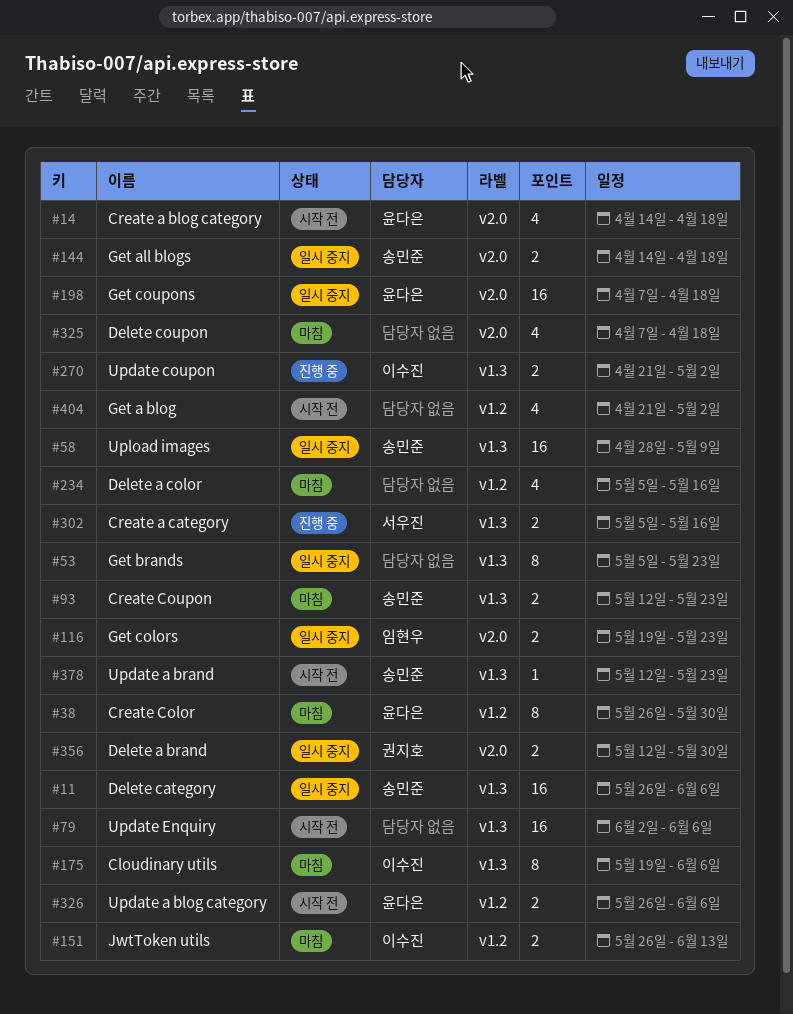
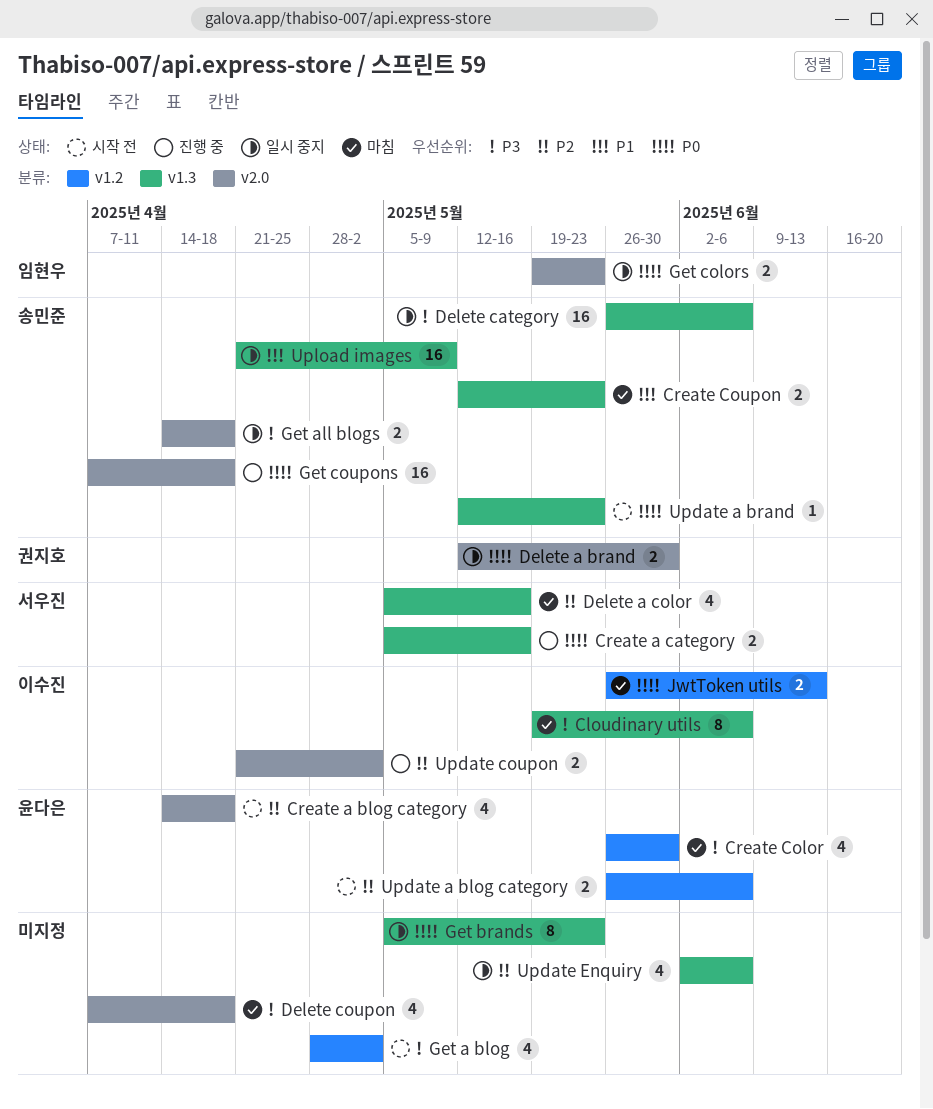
Create Color, estimate: 8 -> 4
Delete a color, owner: none -> 서우진
Delete a color, label: v1.2 -> v1.3
Get a blog, start: Apr 21 -> Apr 28
Get coupons, status: 일시 중지 -> 진행 중
Get coupons, owner: 윤다은 -> 송민준
Update coupon, label: v1.3 -> v2.0
Update Enquiry, status: 시작 전 -> 일시 중지
Update Enquiry, estimate: 16 -> 4
Upload images, start: Apr 28 -> Apr 21

